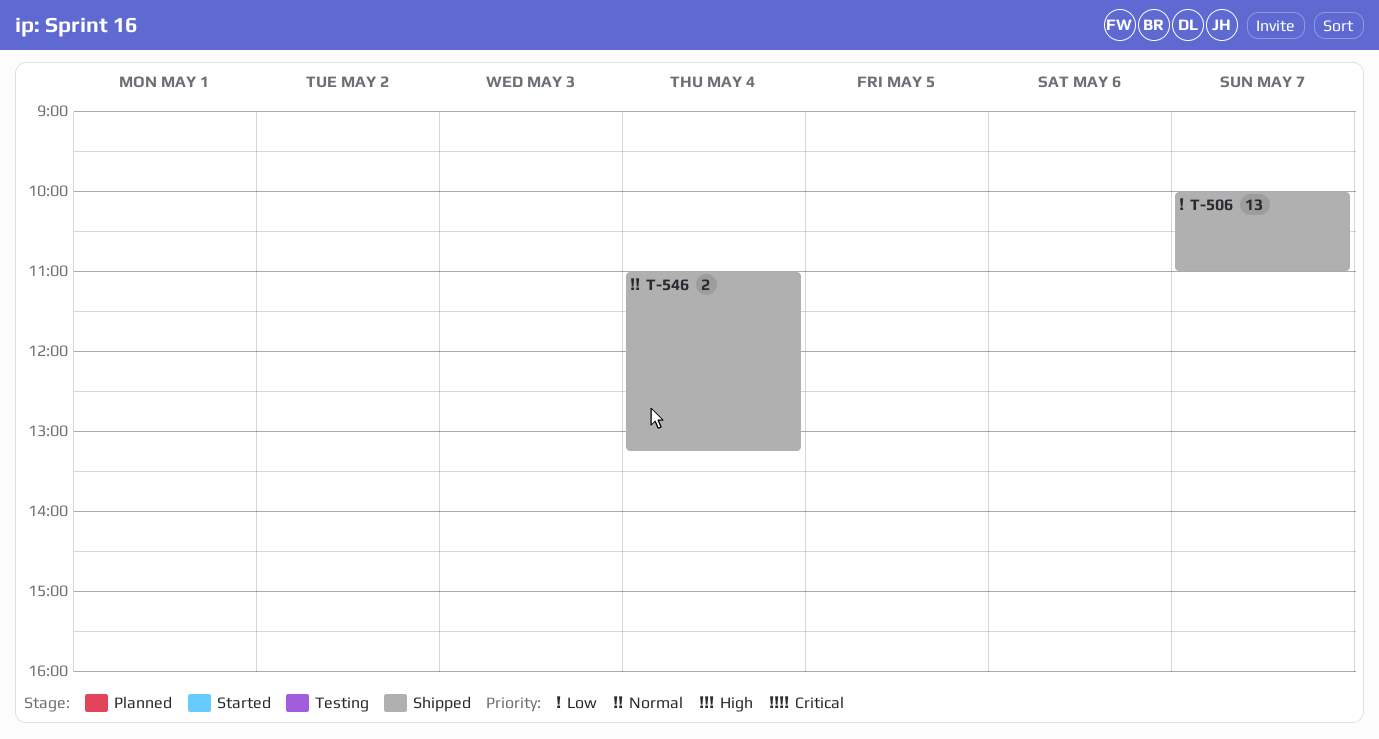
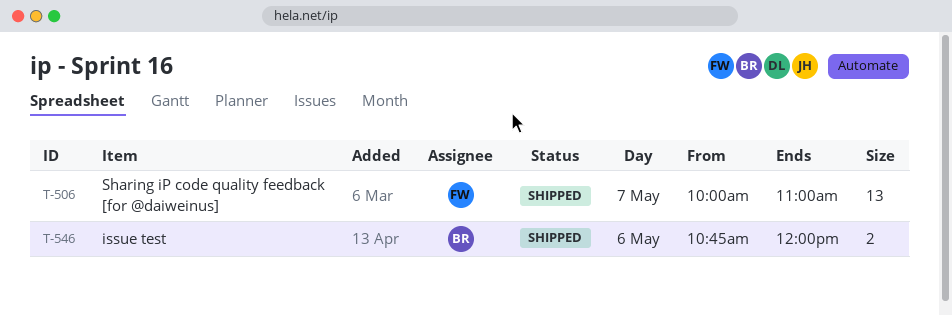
T-546, day: May 4 -> May 6
T-546, begins: 11:00 -> 10:45
T-546, ends: 13:15 -> 12:00

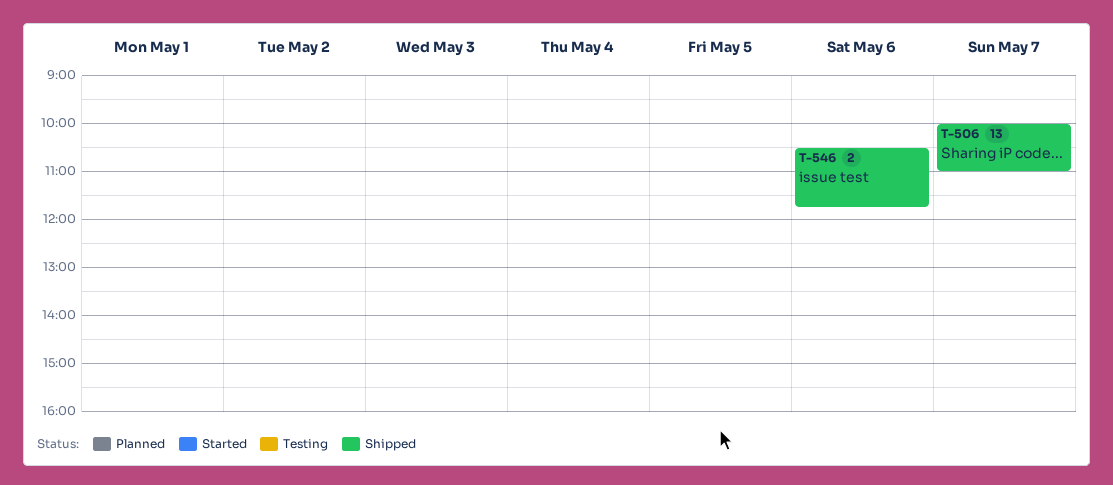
T-546, begins: 10:45 -> 10:30
T-546, ends: 12:00 -> 11:45

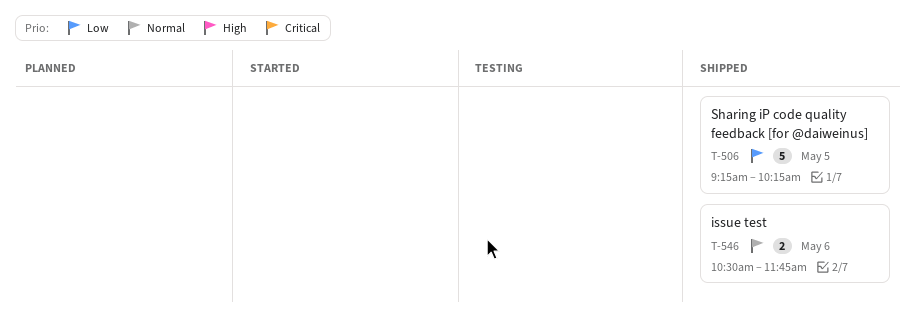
T-506, estimate: 13 -> 5
T-506, day: May 7 -> May 5
T-506, begins: 10:00 -> 09:15
T-506, ends: 11:00 -> 10:15

